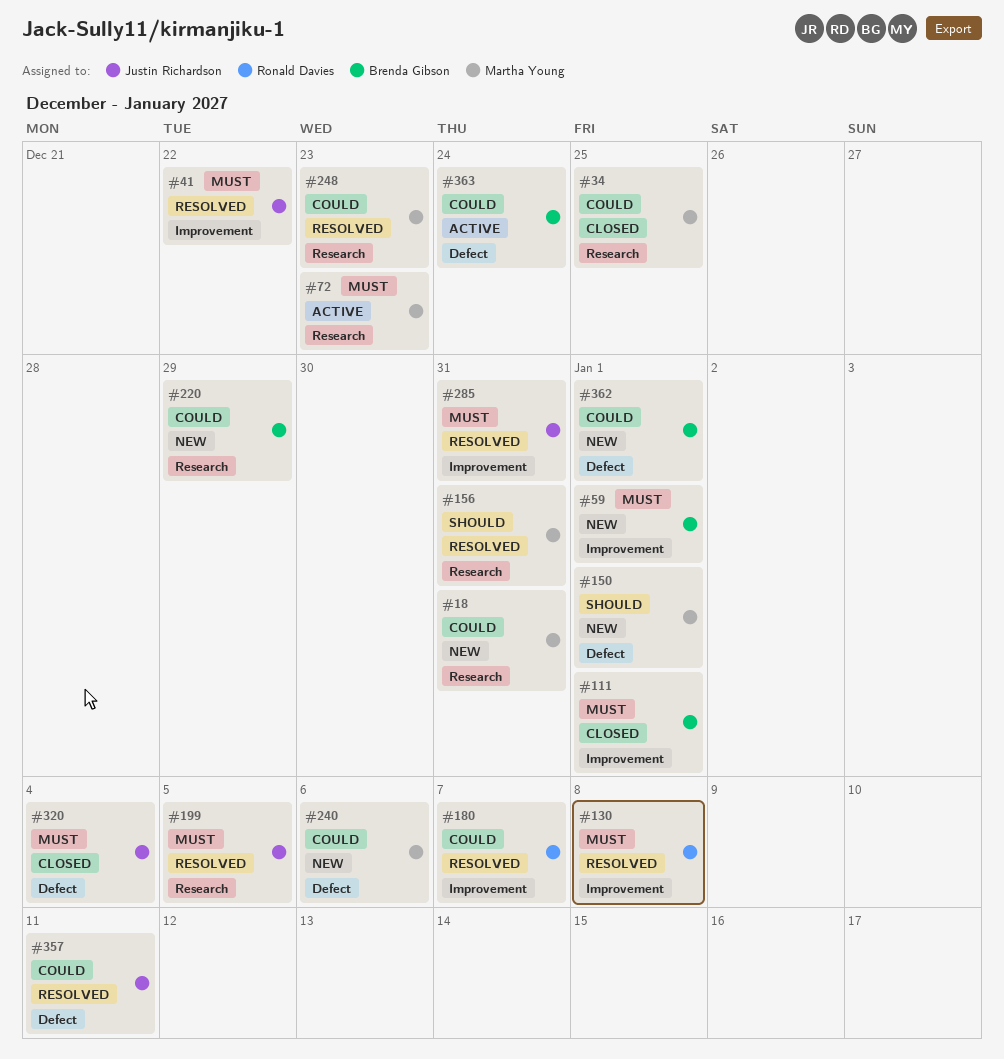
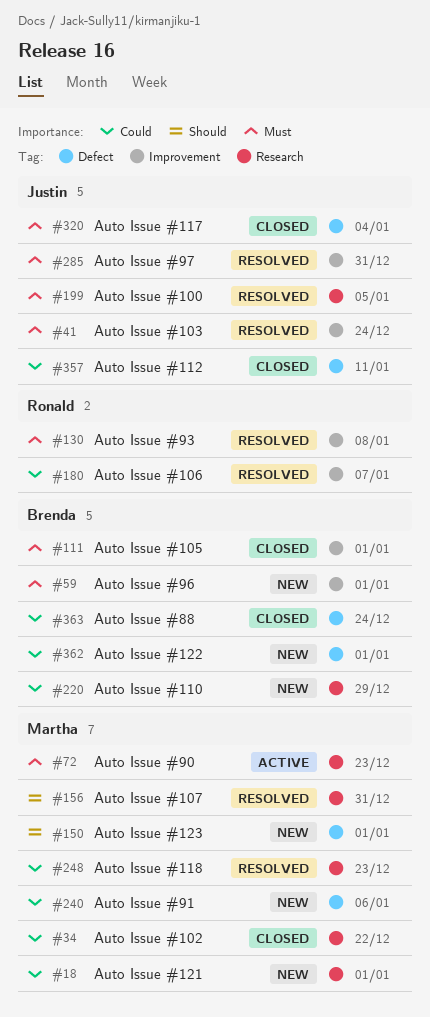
#18, due: Dec 31 -> Jan 1
#34, due: Dec 25 -> Dec 22
#41, due: Dec 22 -> Dec 24
#357, status: Resolved -> Closed
#363, status: Active -> Closed

